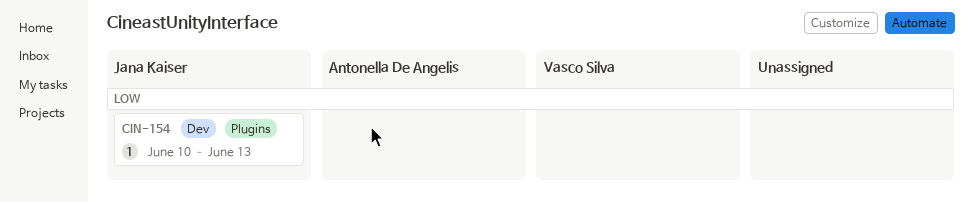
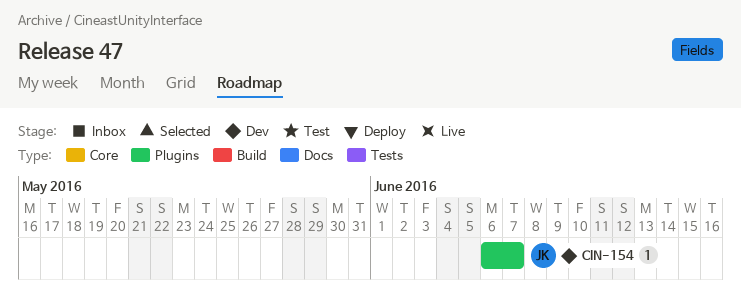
CIN-154, start: Jun 10 -> Jun 6
CIN-154, due: Jun 13 -> Jun 7

